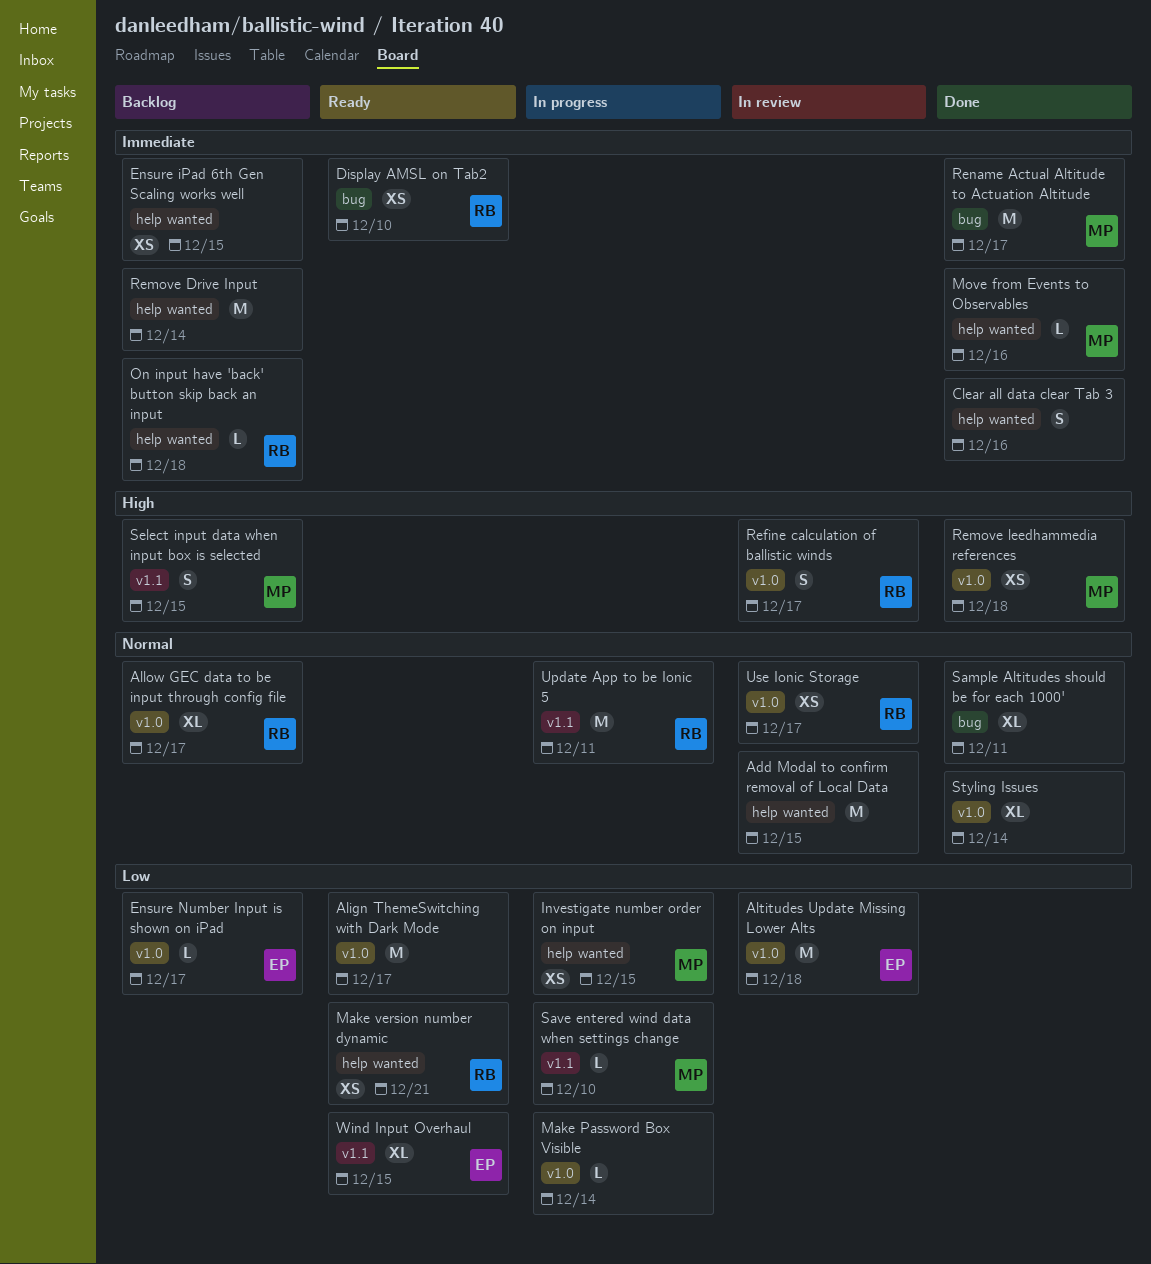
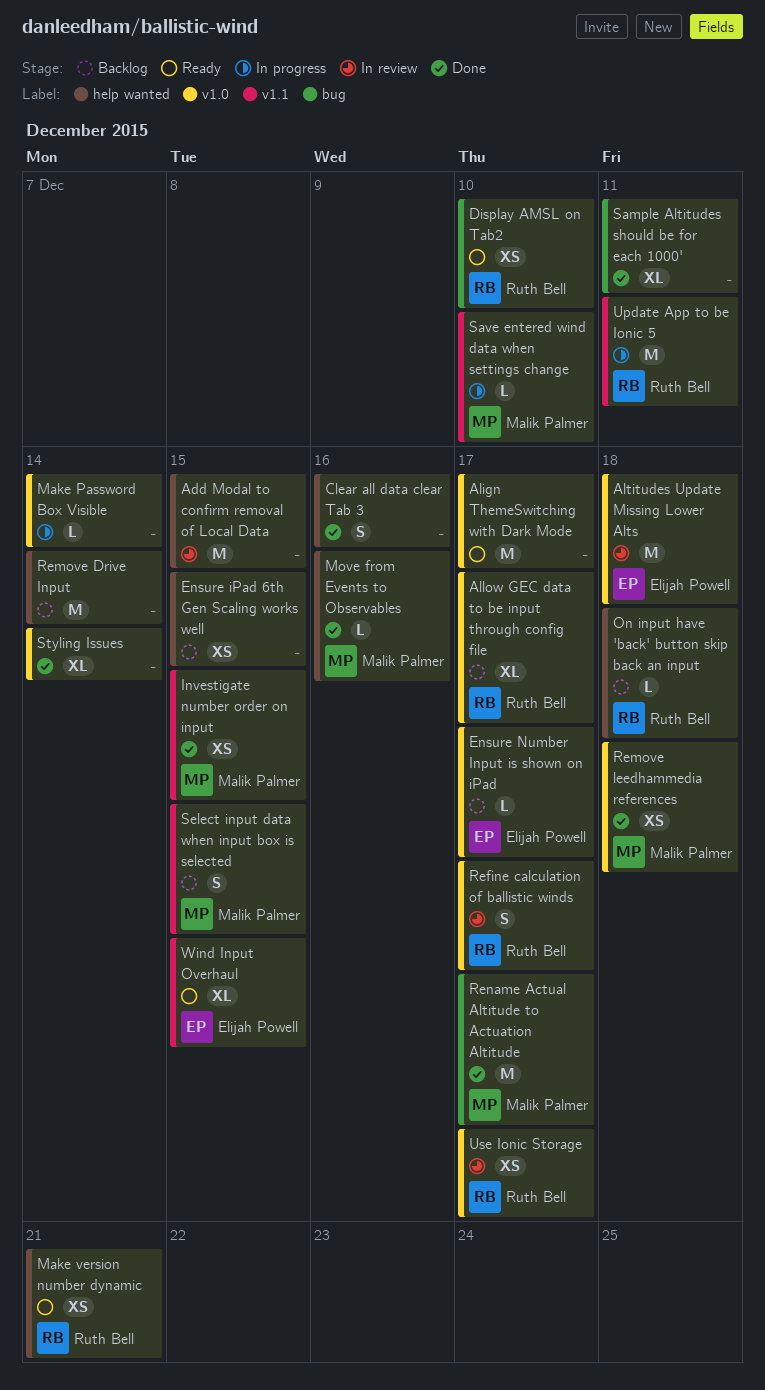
Investigate number order on input, status: In progress -> Done
Investigate number order on input, label: help wanted -> v1.1

